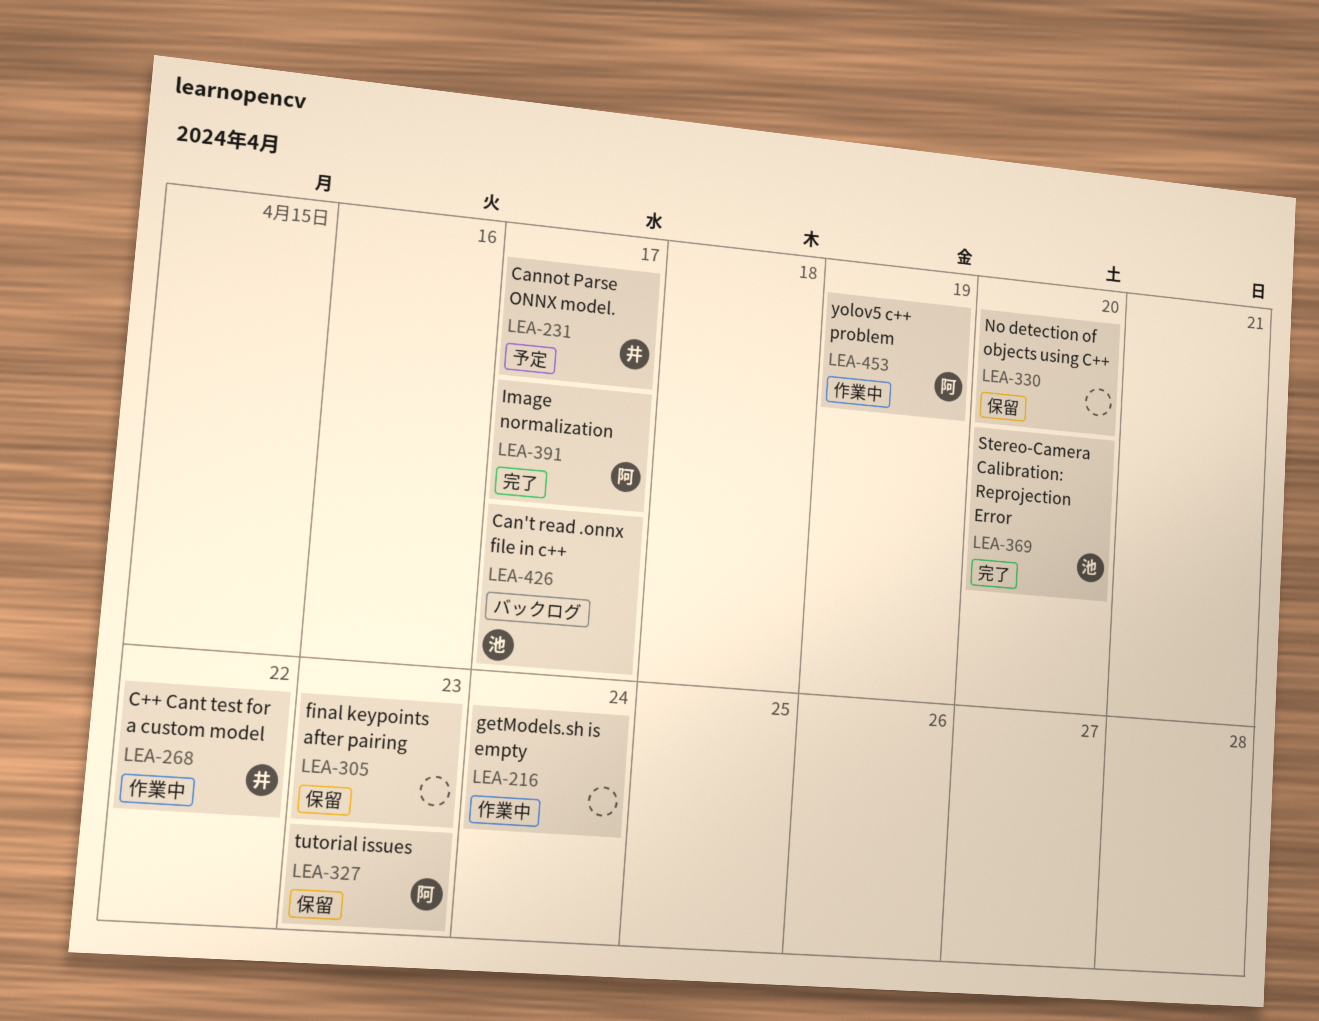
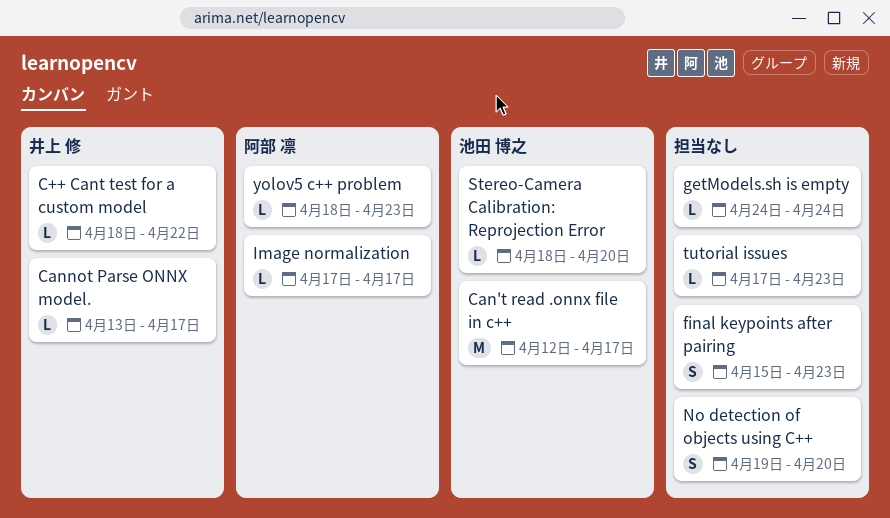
tutorial issues, owner: 阿部 凛 -> none
yolov5 c++ problem, due: Apr 19 -> Apr 23

